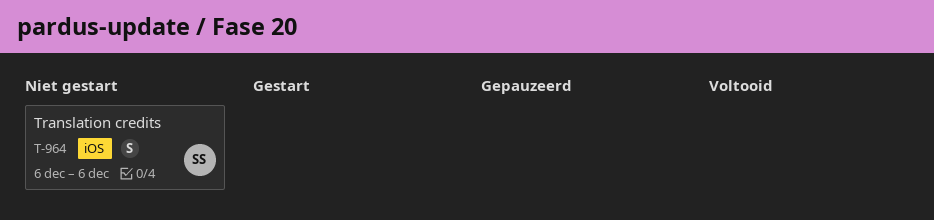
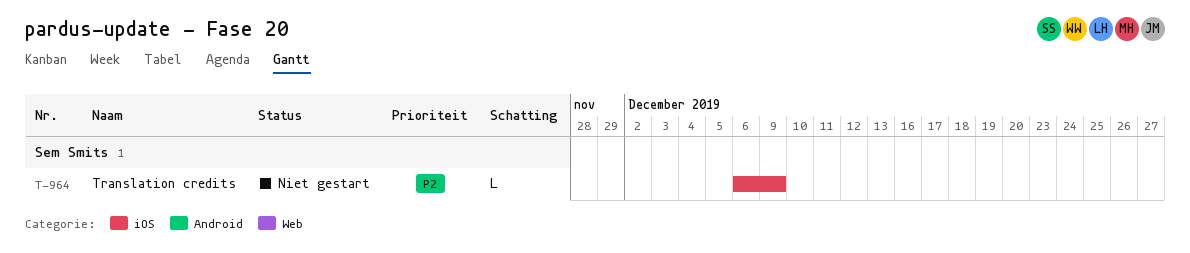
T-964, estimate: S -> L
T-964, due: Dec 6 -> Dec 9

